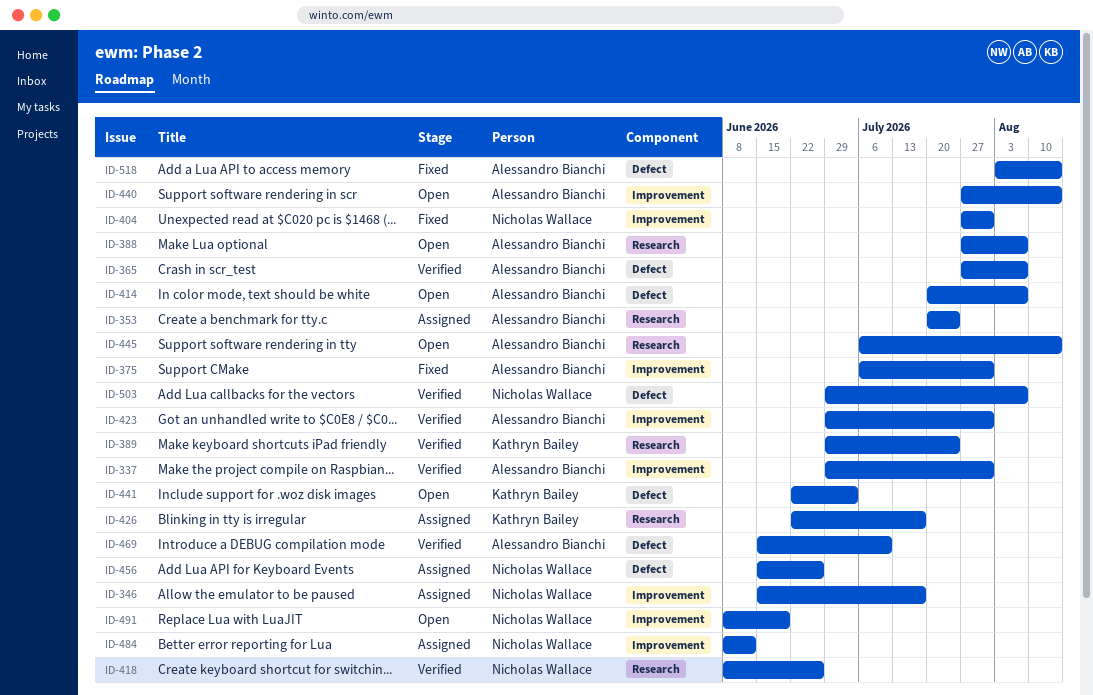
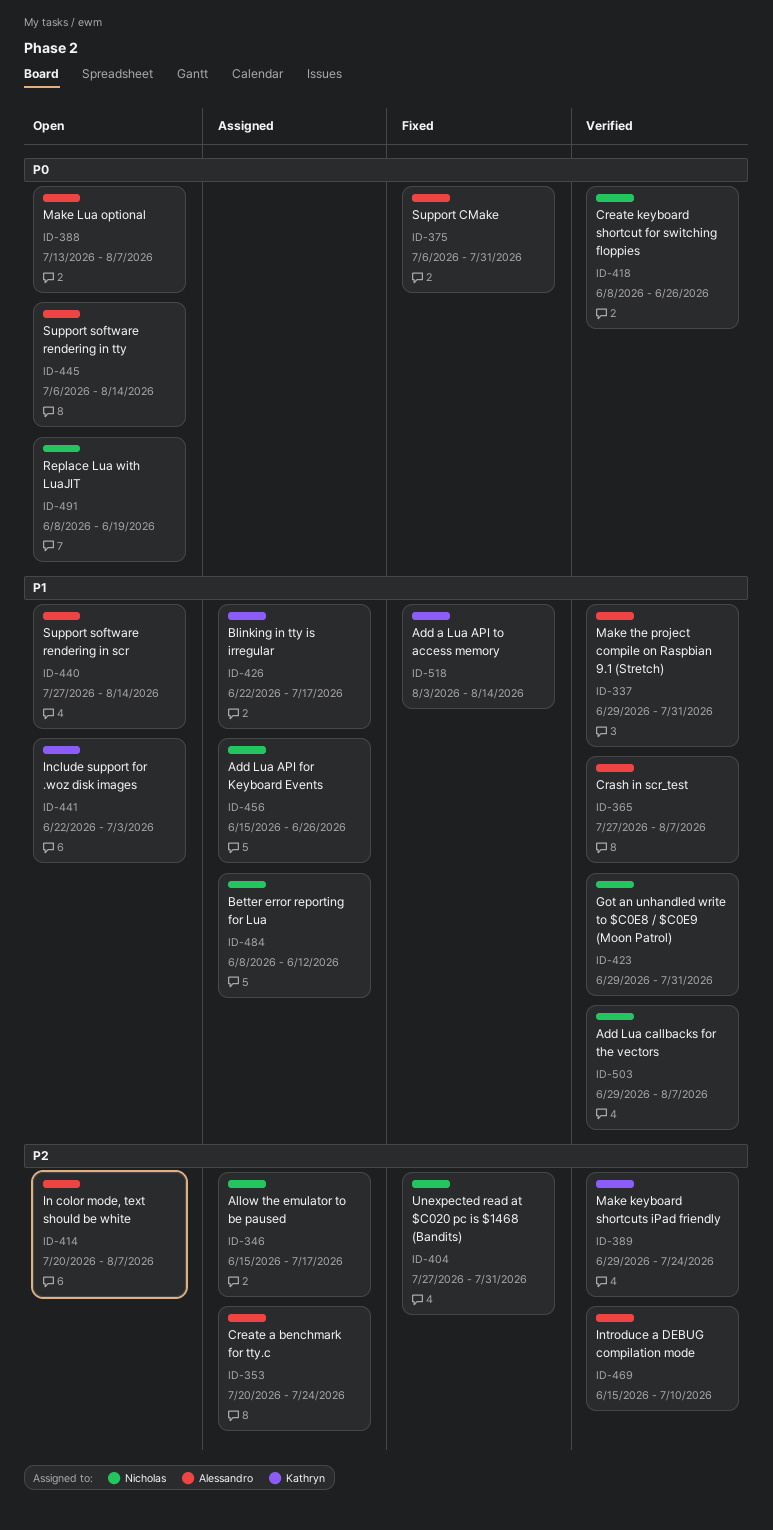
ID-388, start: Jul 27 -> Jul 13
ID-423, owner: Alessandro Bianchi -> Nicholas Wallace
ID-518, owner: Alessandro Bianchi -> Kathryn Bailey

